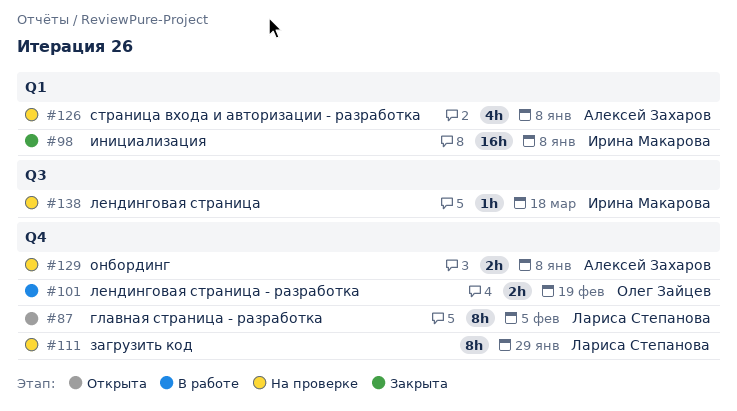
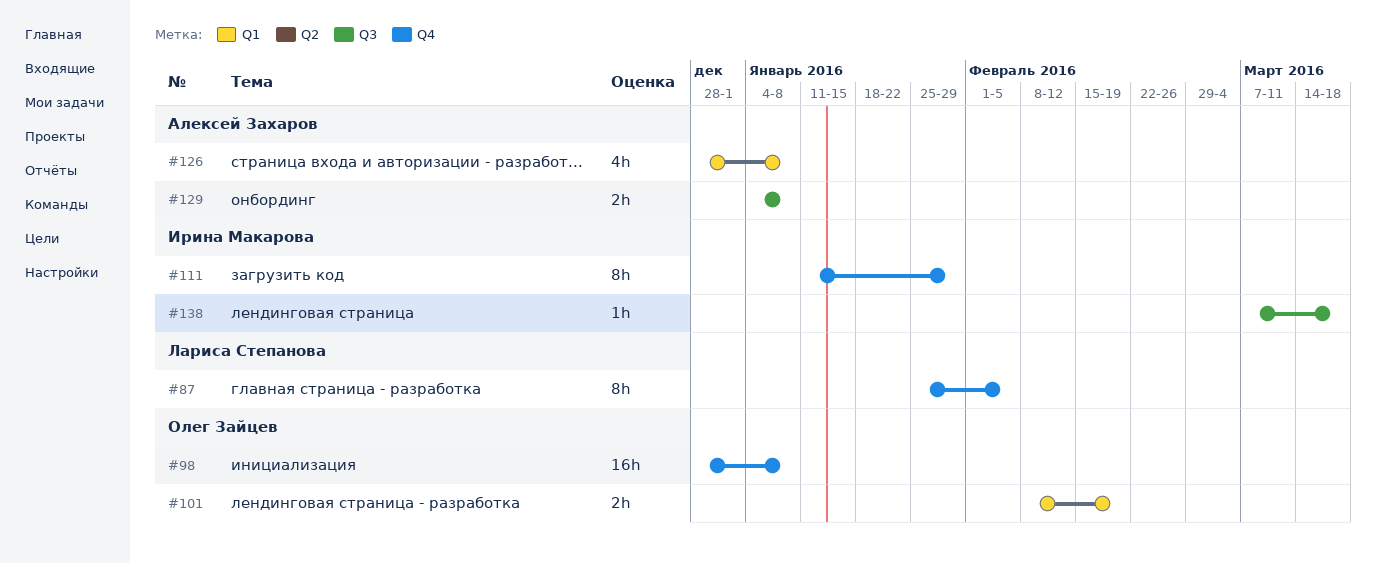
#98, owner: Ирина Макарова -> Олег Зайцев
#98, label: Q1 -> Q4
#101, label: Q4 -> Q1
#111, owner: Лариса Степанова -> Ирина Макарова
#129, label: Q4 -> Q3

